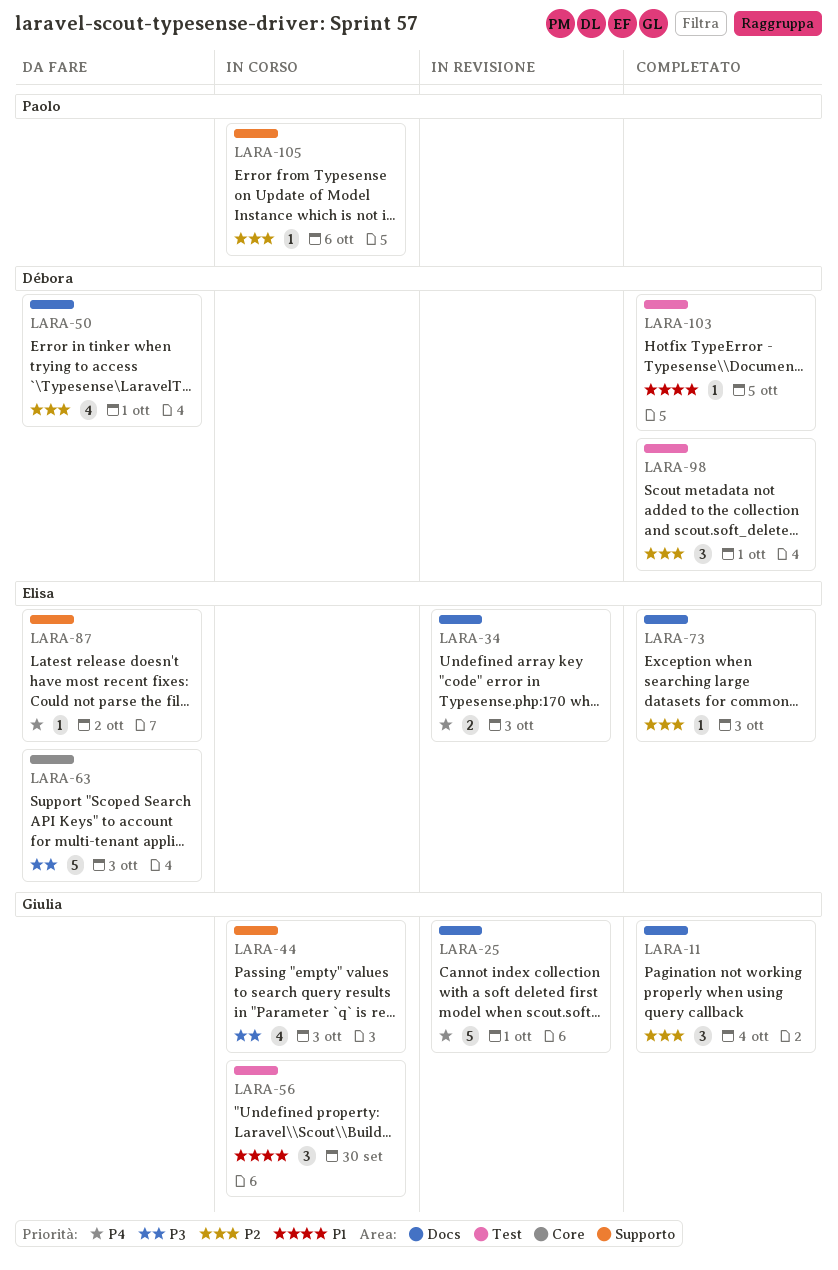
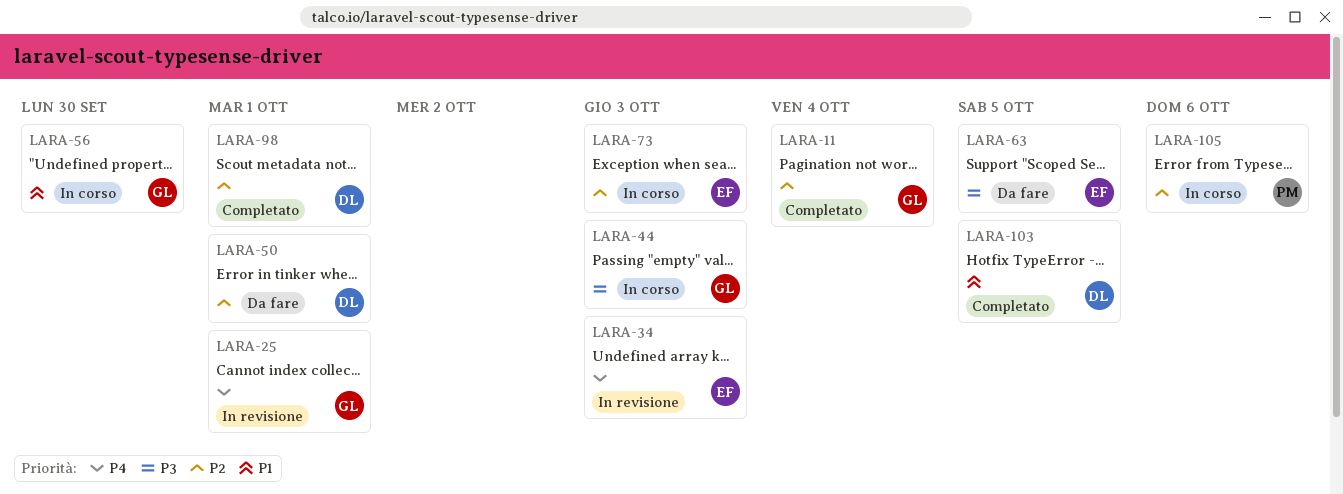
LARA-63, due: Oct 3 -> Oct 5
LARA-73, status: Completato -> In corso
LARA-87: present -> none

